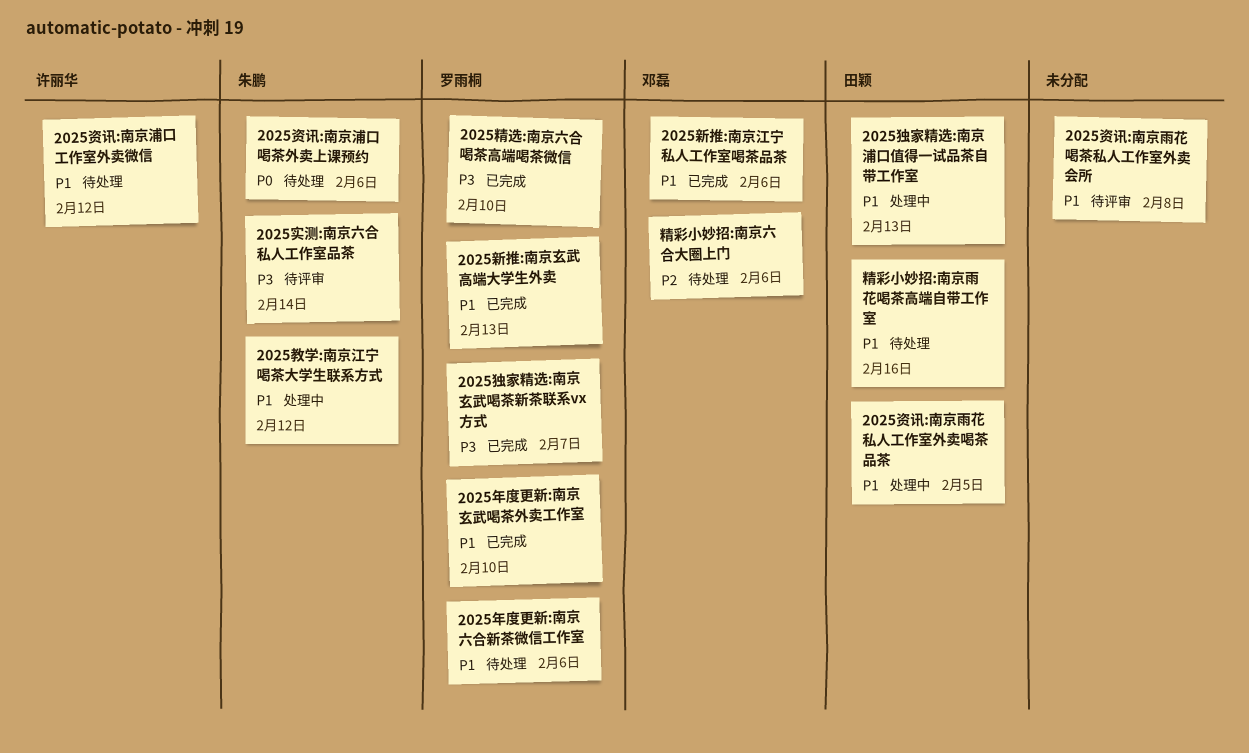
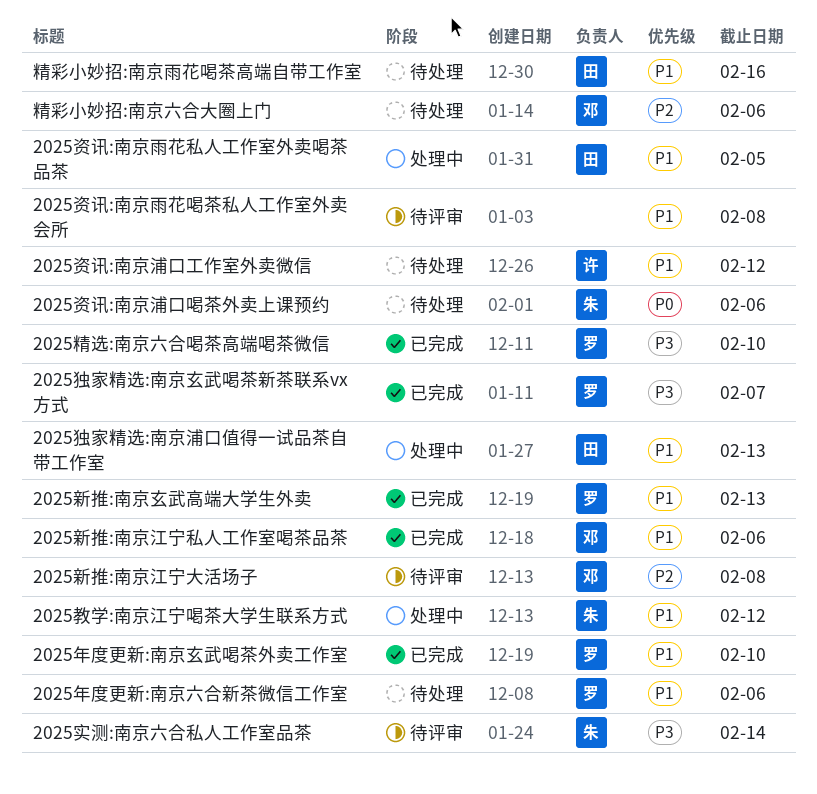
2025新推:南京江宁大活场子: none -> present

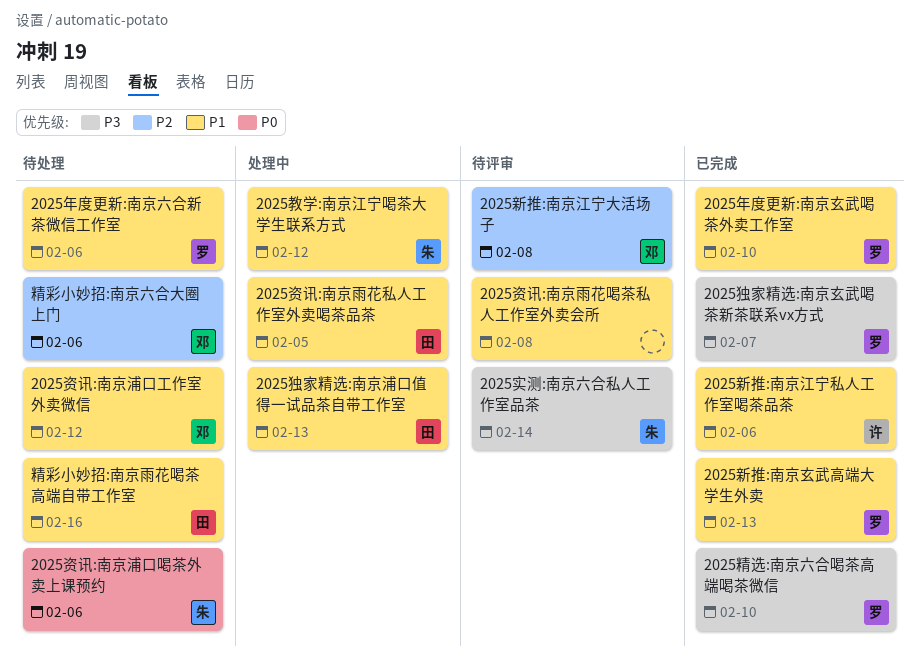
2025新推:南京江宁私人工作室喝茶品茶, owner: 邓 -> 许
2025资讯:南京浦口工作室外卖微信, owner: 许 -> 邓

